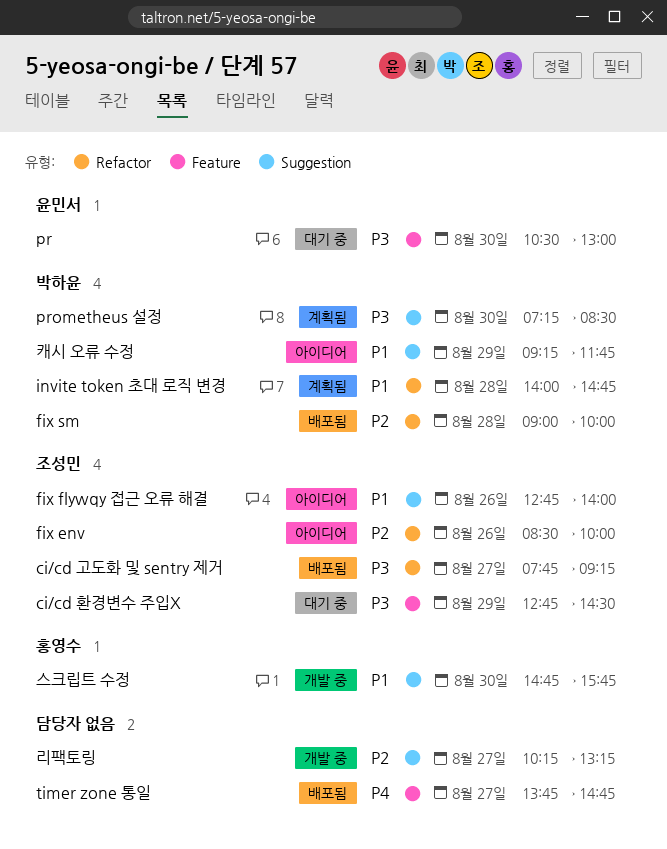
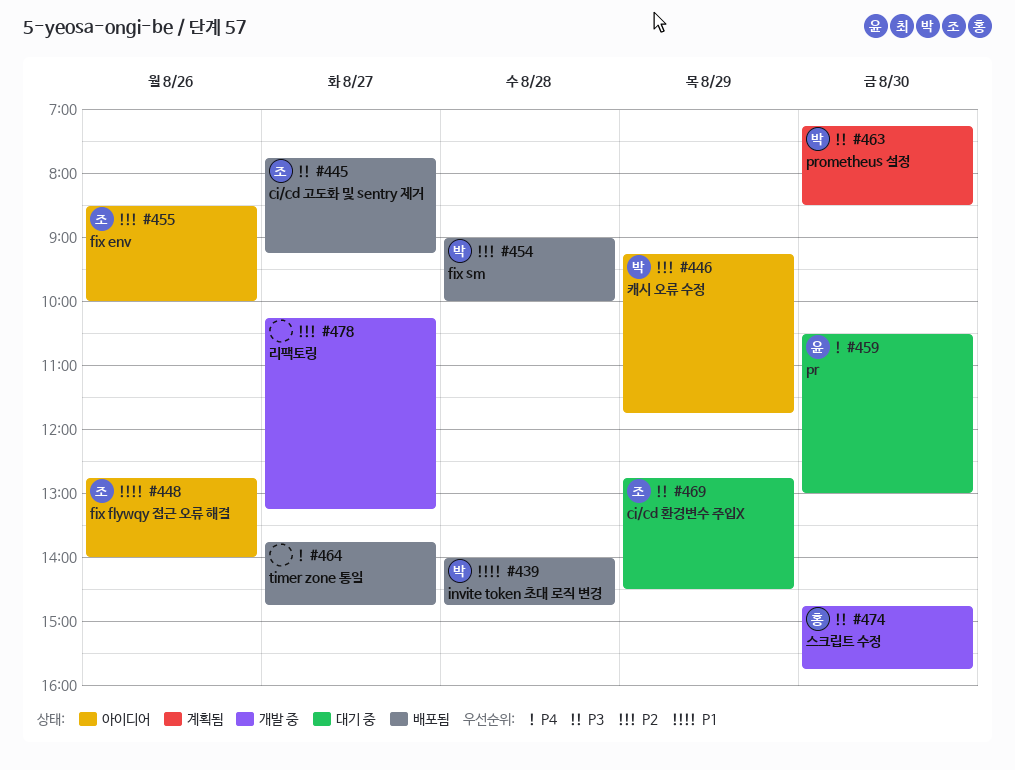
invite token 초대 로직 변경, status: 계획됨 -> 배포됨
pr, priority: P3 -> P4
스크립트 수정, priority: P1 -> P3
캐시 오류 수정, priority: P1 -> P2

